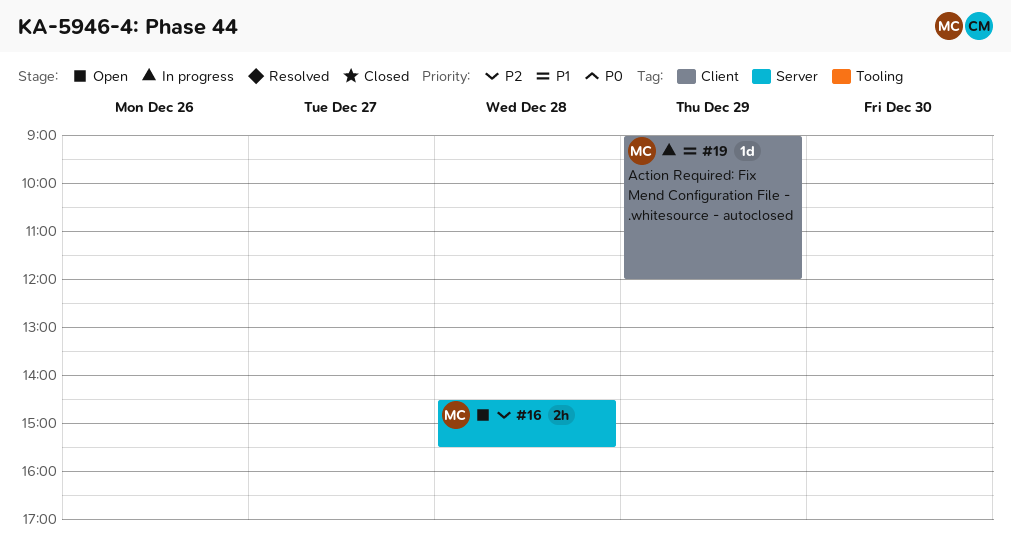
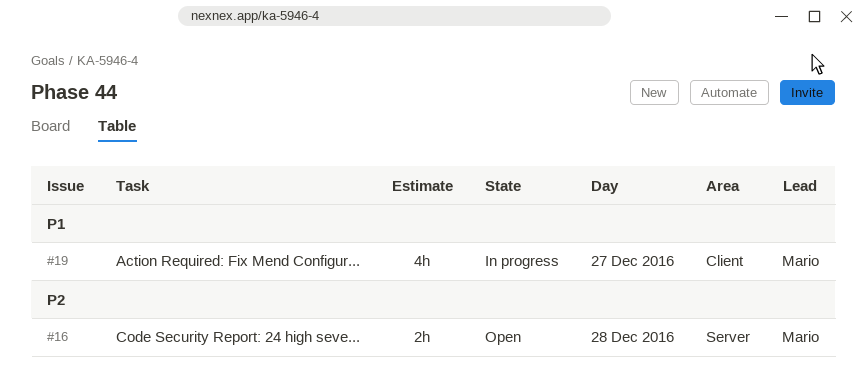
#19, estimate: 1d -> 4h
#19, day: Dec 29 -> Dec 27

